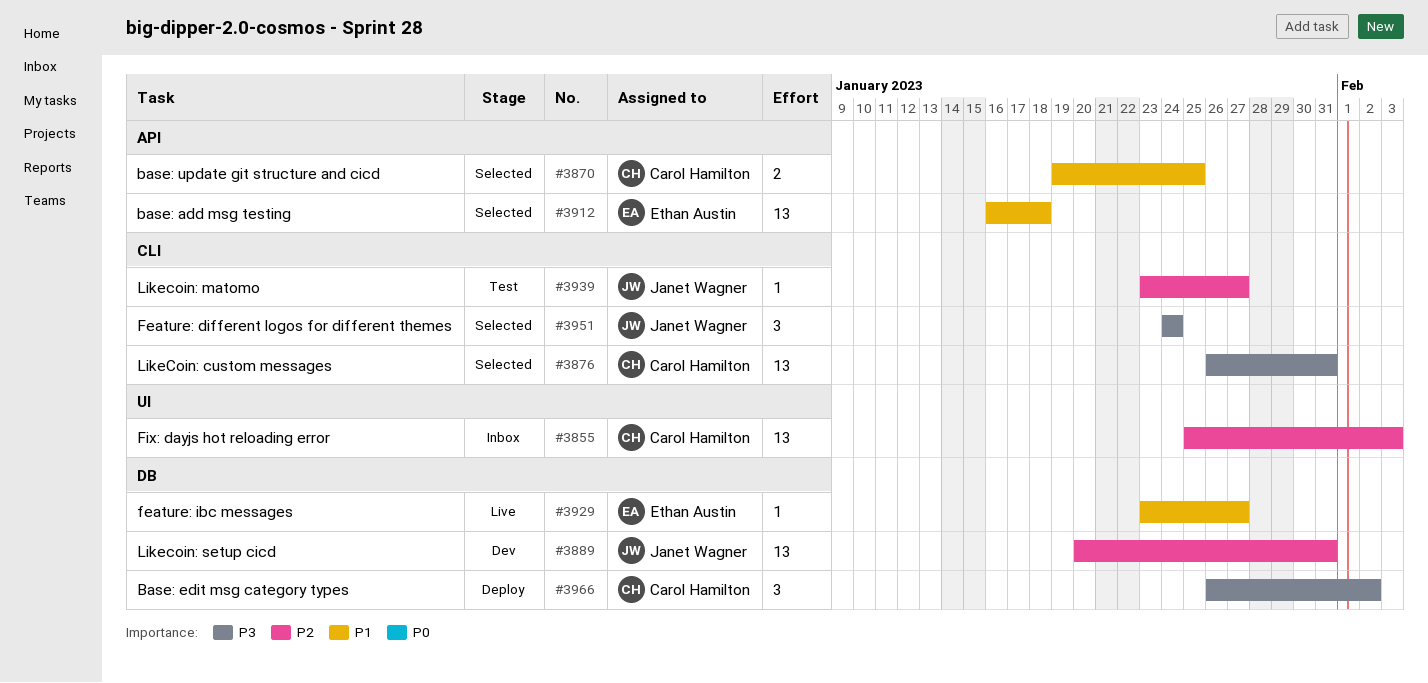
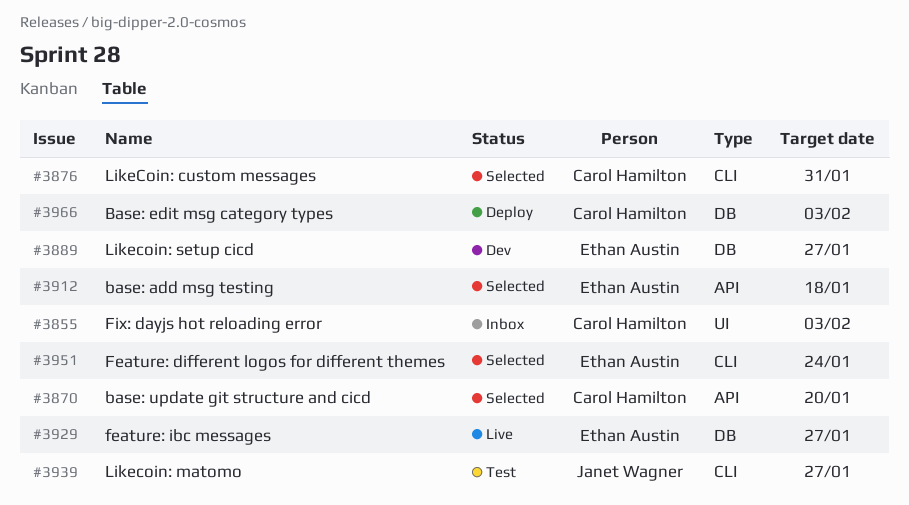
#3870, due: Jan 25 -> Jan 20
#3889, owner: Janet Wagner -> Ethan Austin
#3889, due: Jan 31 -> Jan 27
#3951, owner: Janet Wagner -> Ethan Austin
#3966, due: Feb 2 -> Feb 3

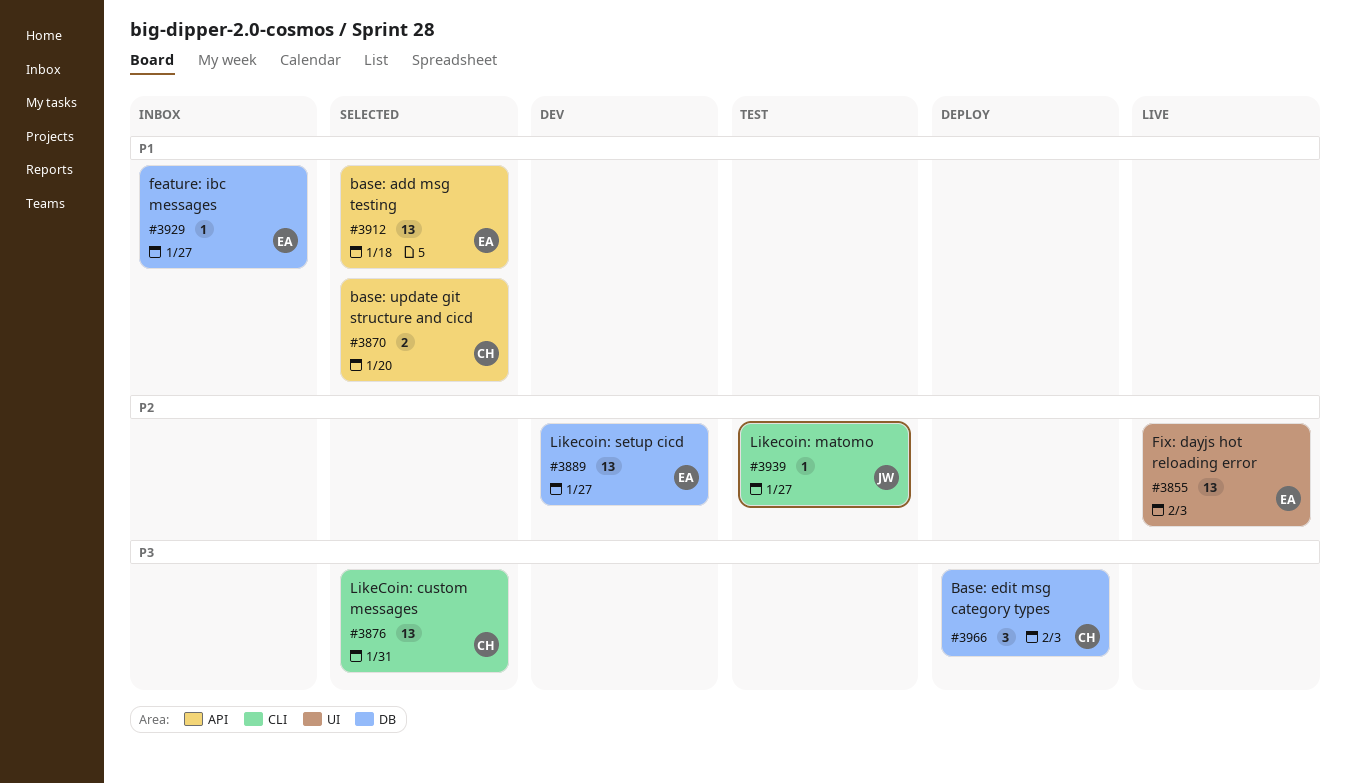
#3855, status: Inbox -> Live
#3855, owner: Carol Hamilton -> Ethan Austin
#3929, status: Live -> Inbox
#3951: present -> none

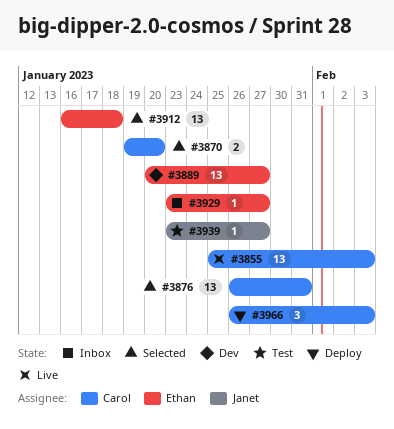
#3855, owner: Ethan -> Carol

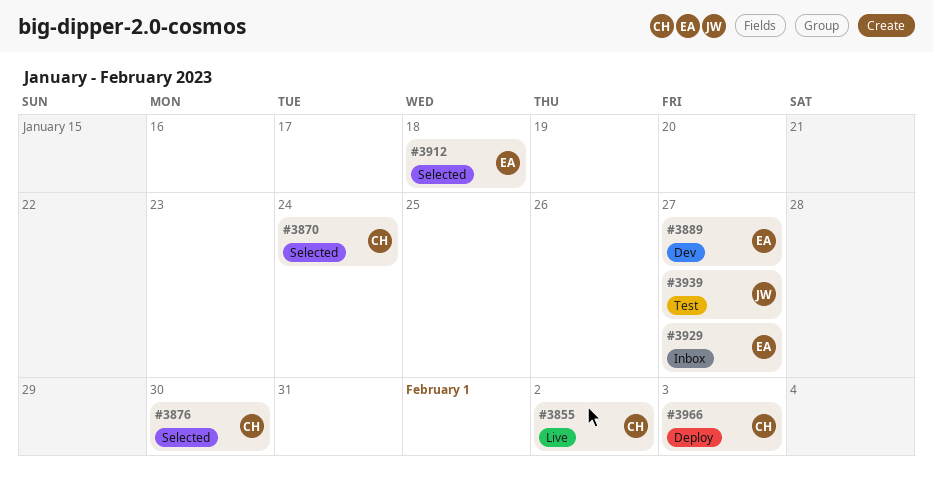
#3855, due: Feb 3 -> Feb 2
#3870, due: Jan 20 -> Jan 24
#3876, due: Jan 31 -> Jan 30

